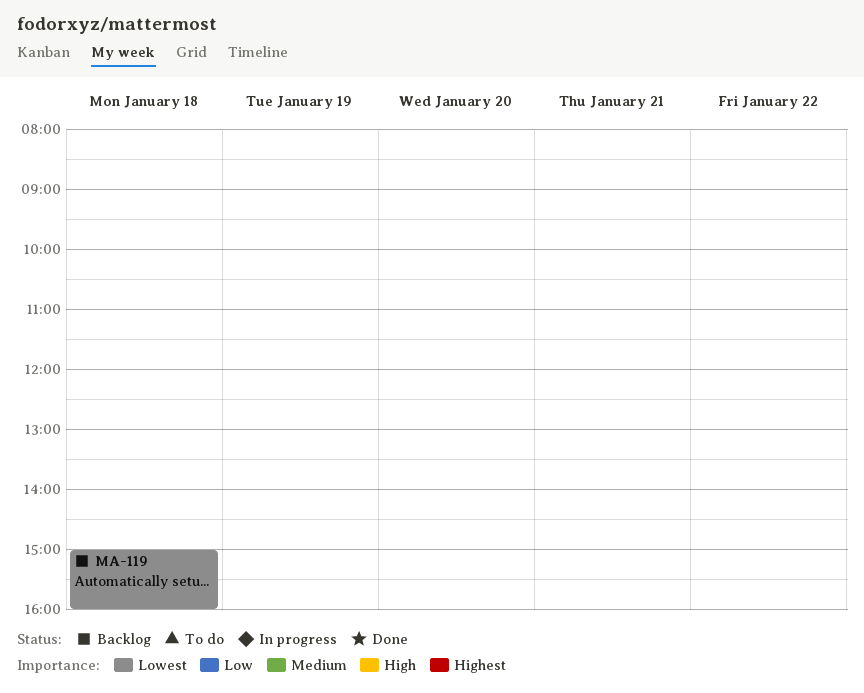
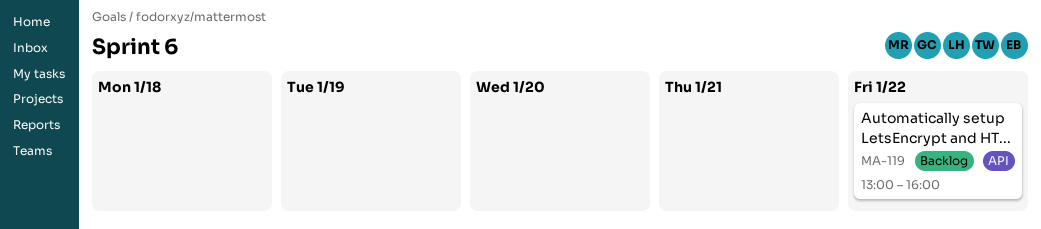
MA-119, day: Jan 18 -> Jan 22
MA-119, begins: 15:00 -> 13:00

